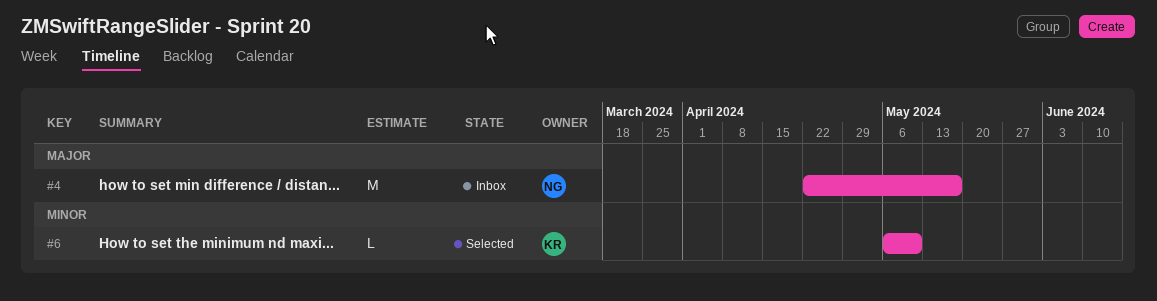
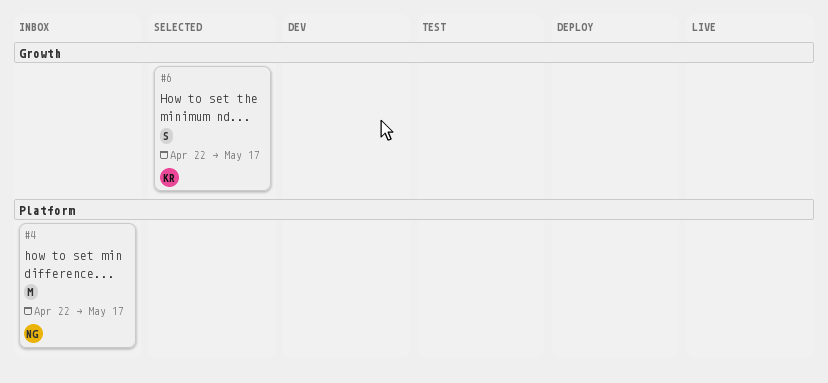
#6, estimate: L -> S
#6, start: May 6 -> Apr 22
#6, due: May 10 -> May 17

